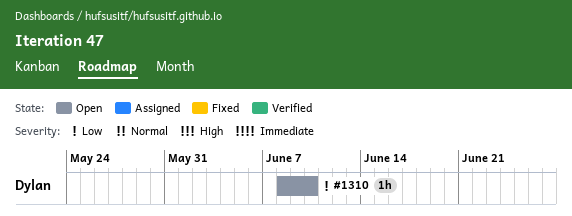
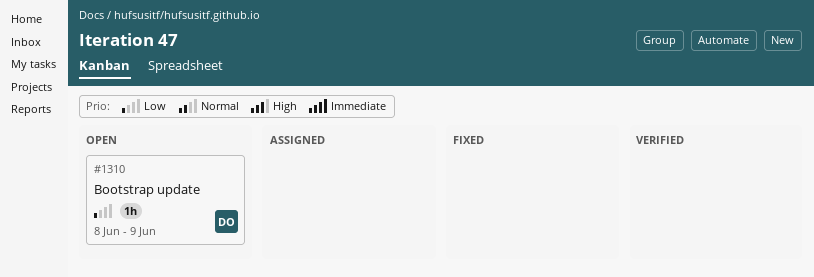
#1310, due: Jun 10 -> Jun 9

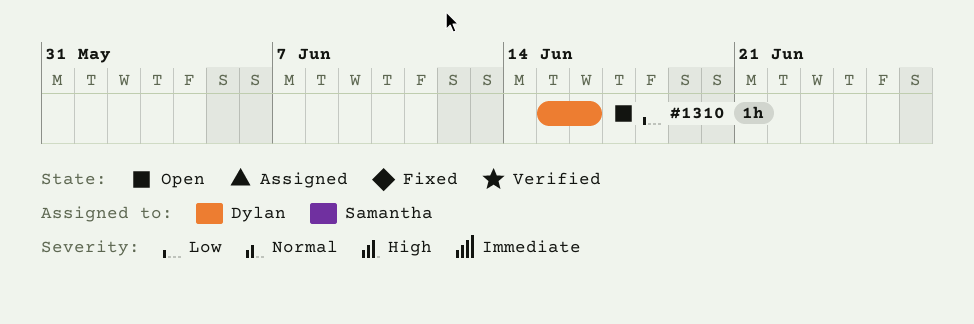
#1310, start: Jun 8 -> Jun 15
#1310, due: Jun 9 -> Jun 16

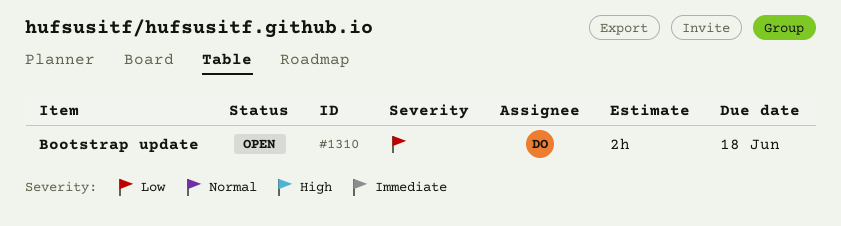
#1310, estimate: 1h -> 2h
#1310, due: Jun 16 -> Jun 18

